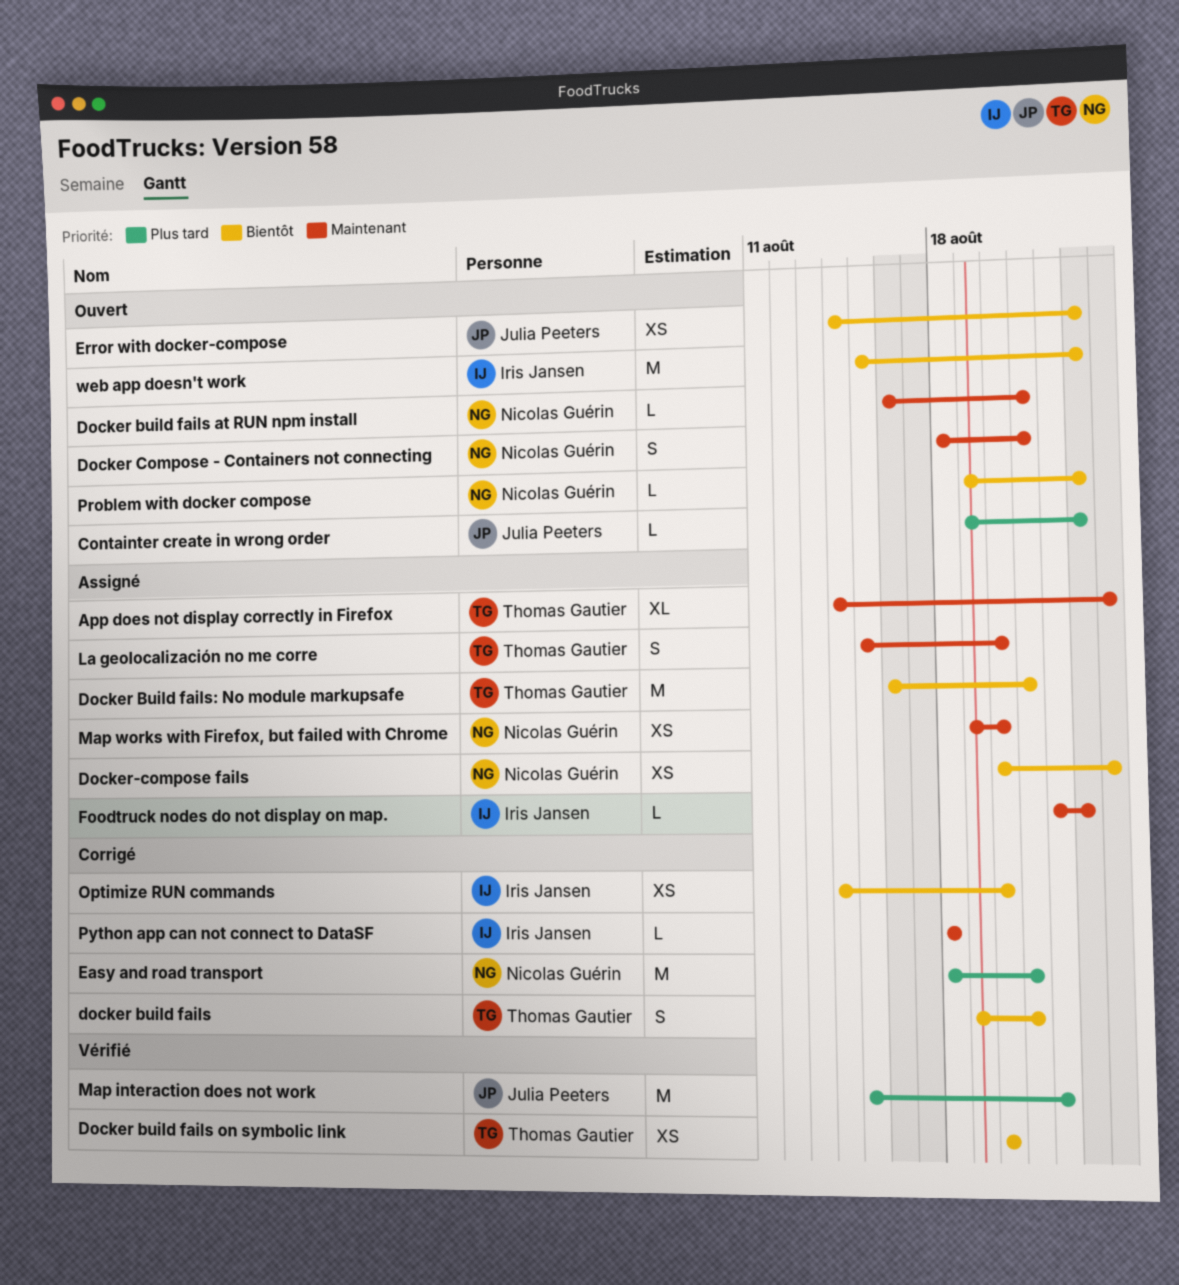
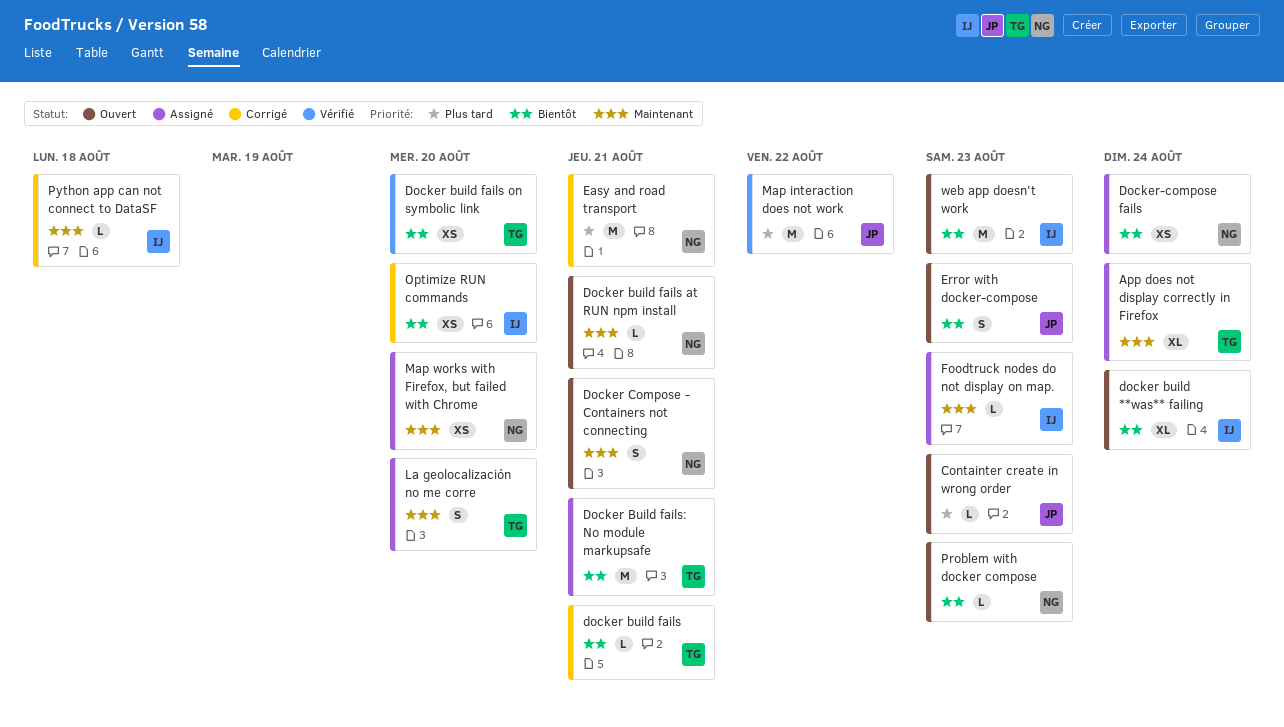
docker build **was** failing: none -> present
docker build fails, estimate: S -> L
Error with docker-compose, estimate: XS -> S

